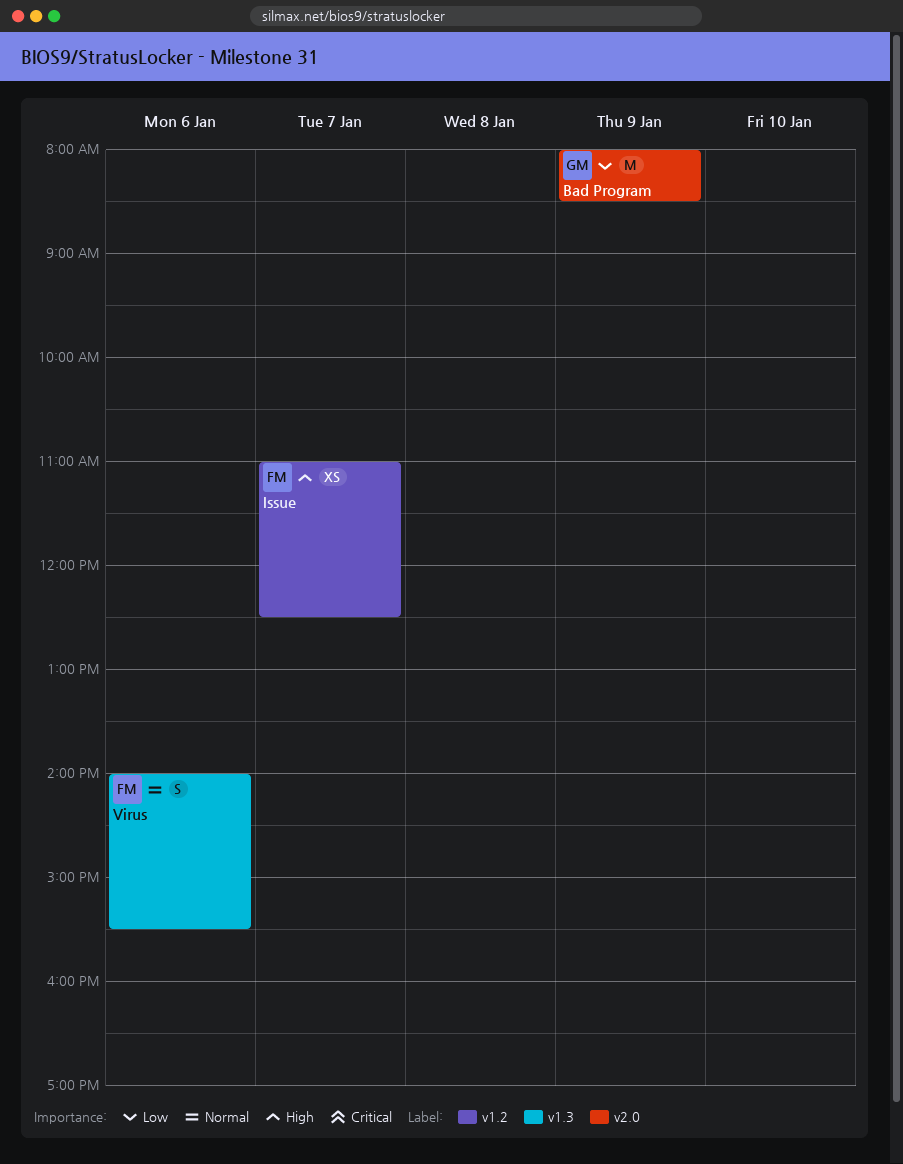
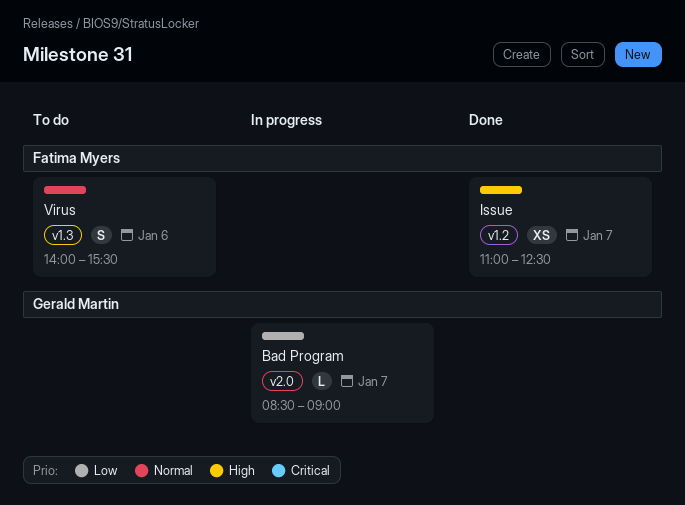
Bad Program, estimate: M -> L
Bad Program, day: Jan 9 -> Jan 7
Bad Program, begins: 08:00 -> 08:30
Bad Program, ends: 08:30 -> 09:00

